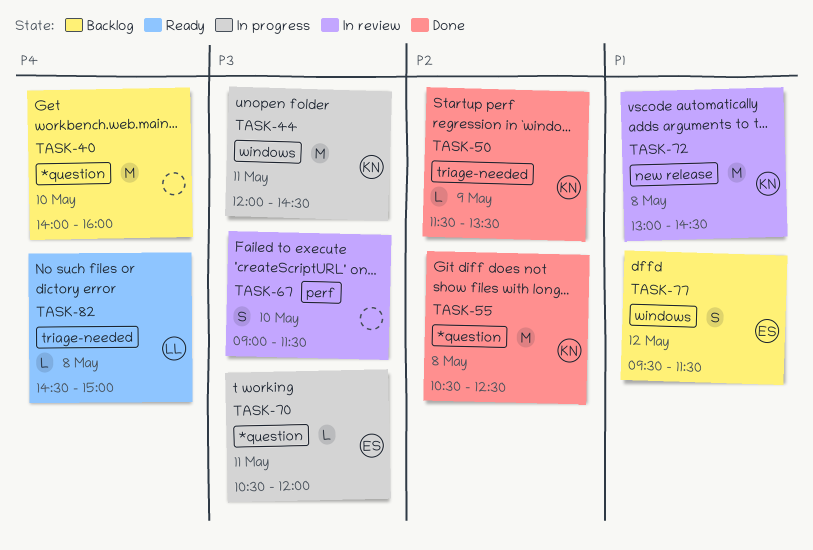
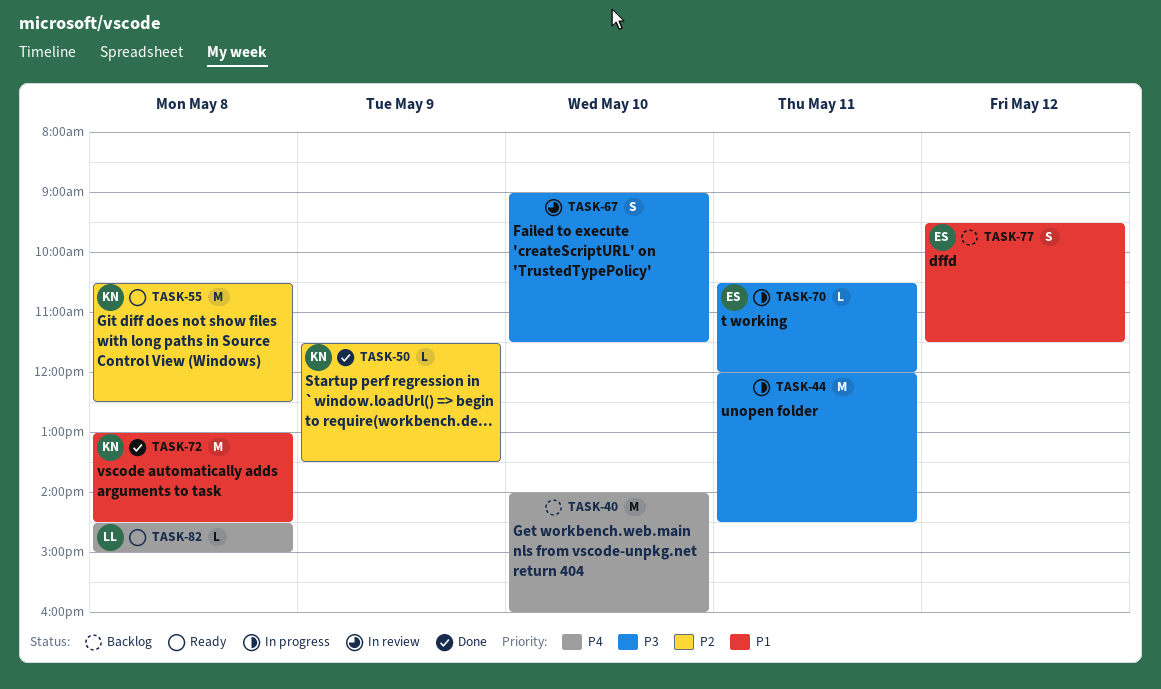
TASK-44, owner: KN -> none
TASK-55, status: Done -> Ready
TASK-72, status: In review -> Done

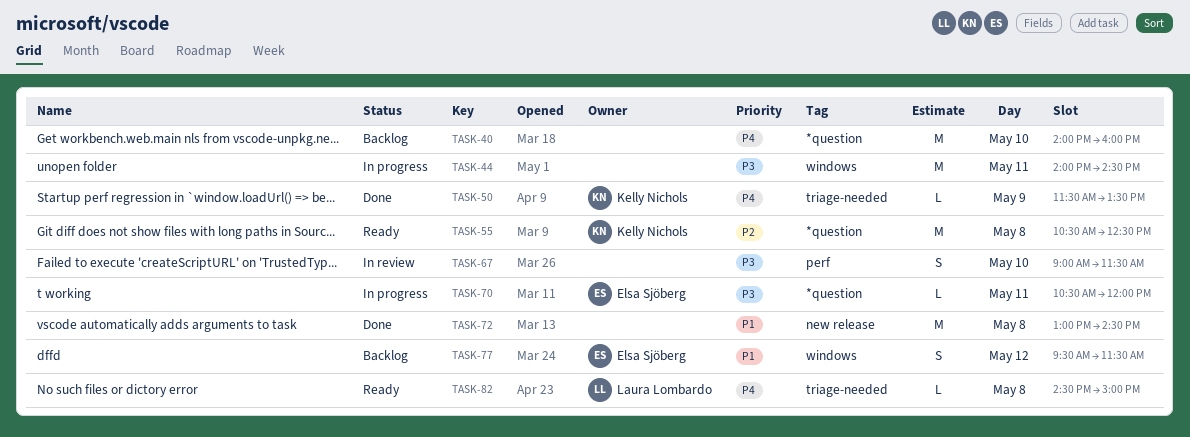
TASK-44, begins: 12:00 -> 14:00
TASK-50, priority: P2 -> P4
TASK-72, owner: Kelly Nichols -> none

